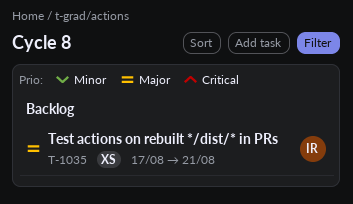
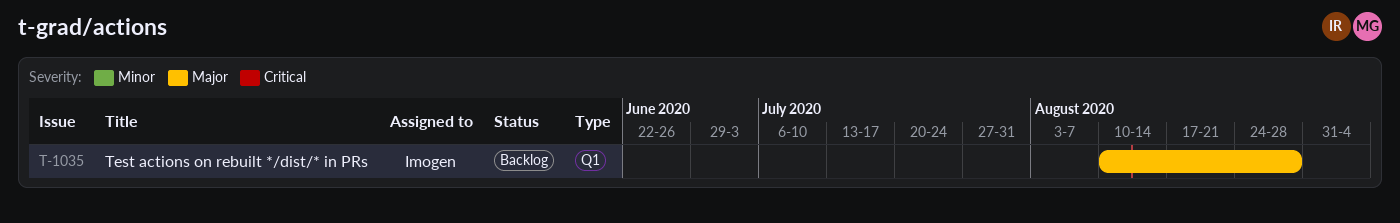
T-1035, start: Aug 17 -> Aug 10
T-1035, due: Aug 21 -> Aug 28

